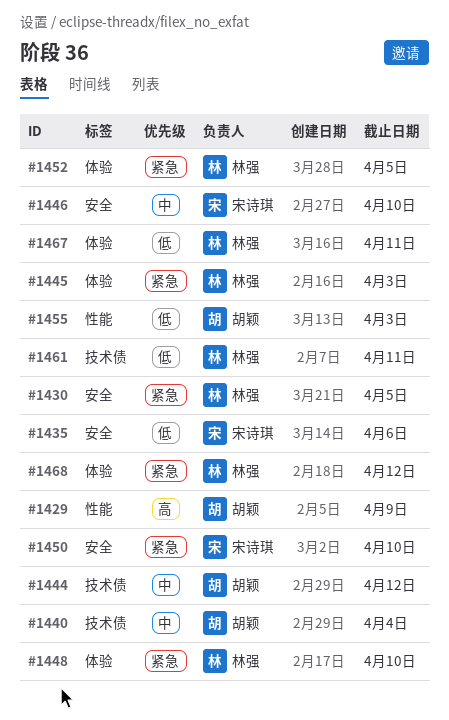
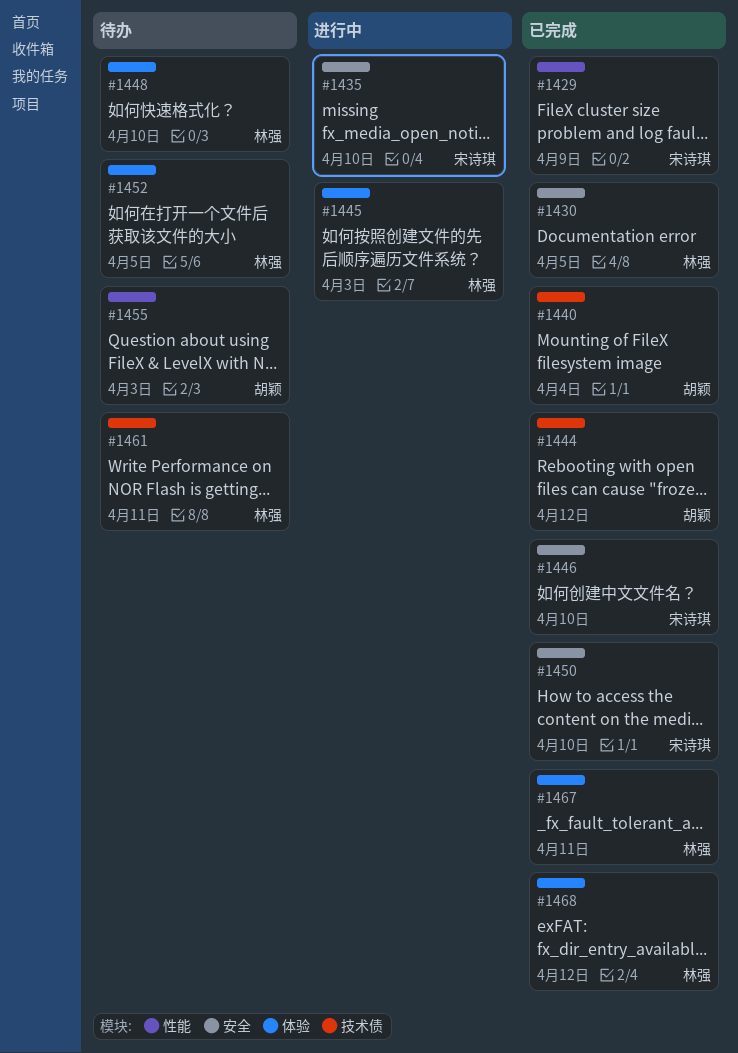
#1429, owner: 胡颖 -> 宋诗琪
#1435, due: Apr 6 -> Apr 10

